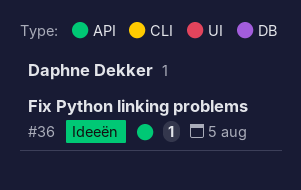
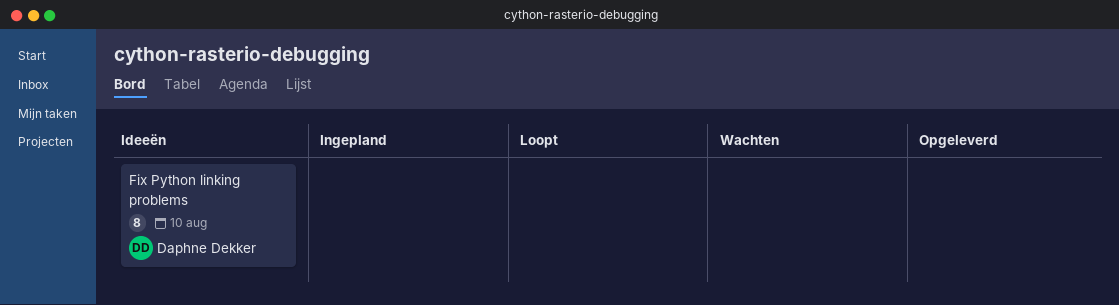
Fix Python linking problems, estimate: 1 -> 8
Fix Python linking problems, due: Aug 5 -> Aug 10

